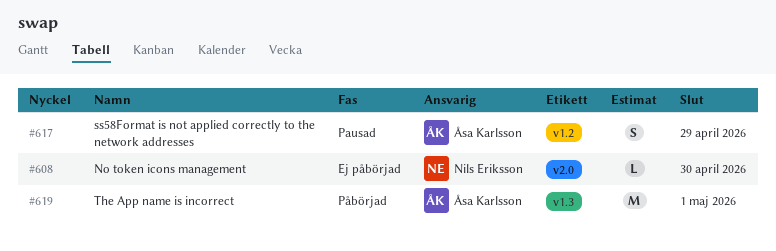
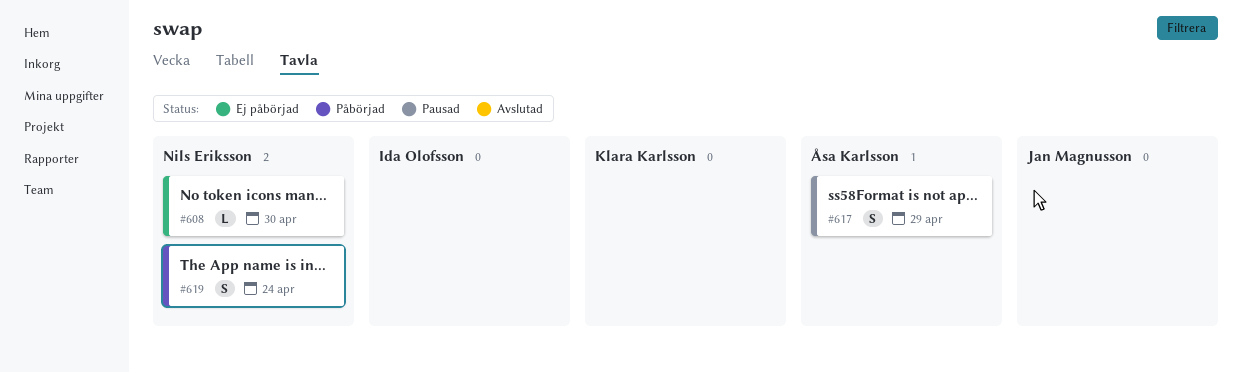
#619, owner: Åsa Karlsson -> Nils Eriksson
#619, estimate: M -> S
#619, due: May 1 -> Apr 24

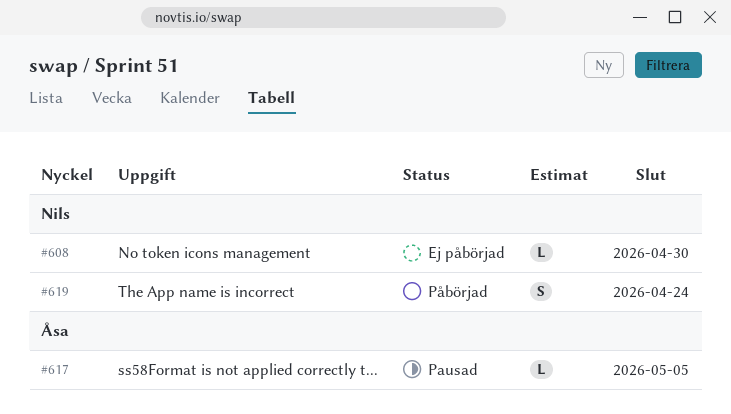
#617, estimate: S -> L
#617, due: Apr 29 -> May 5

